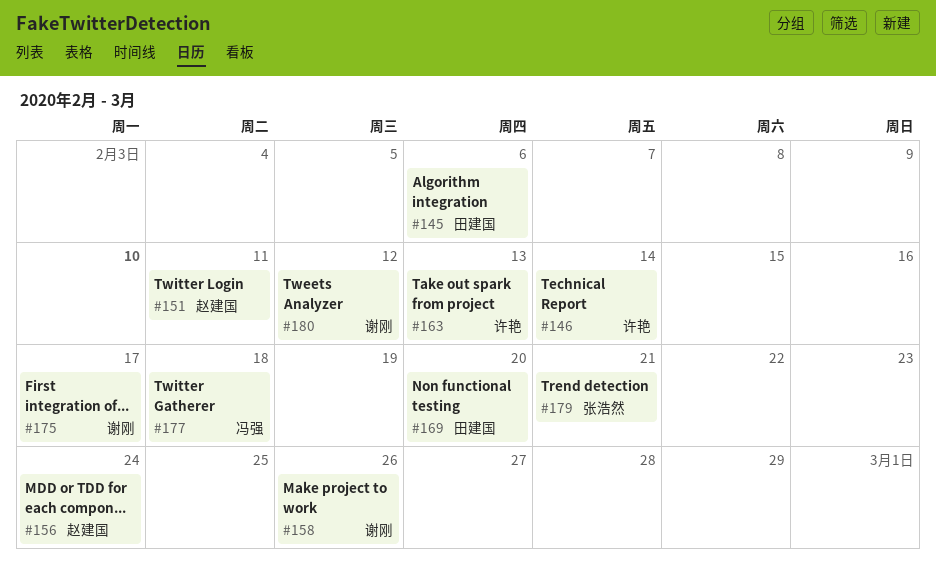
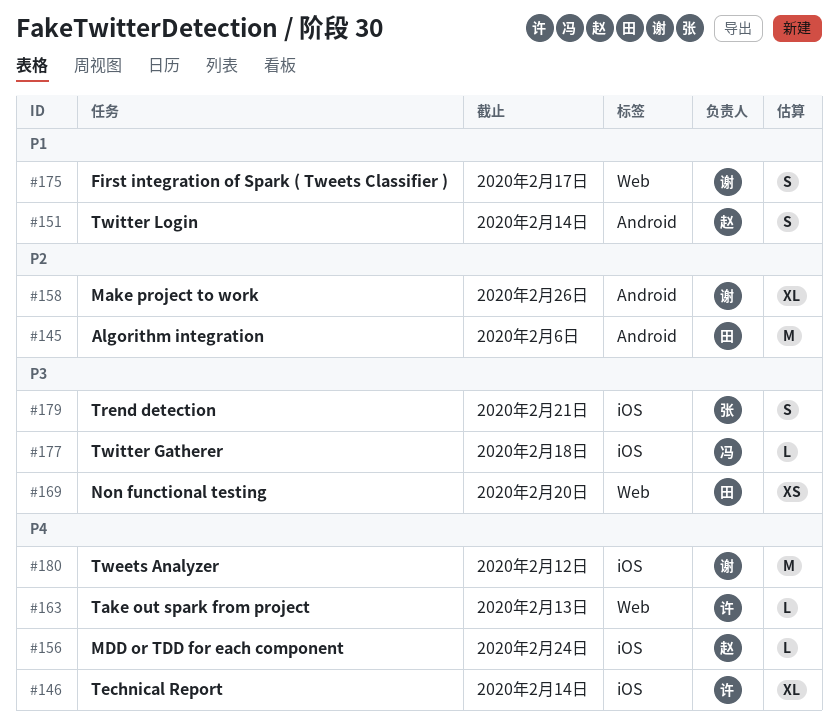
#151, due: Feb 11 -> Feb 14

